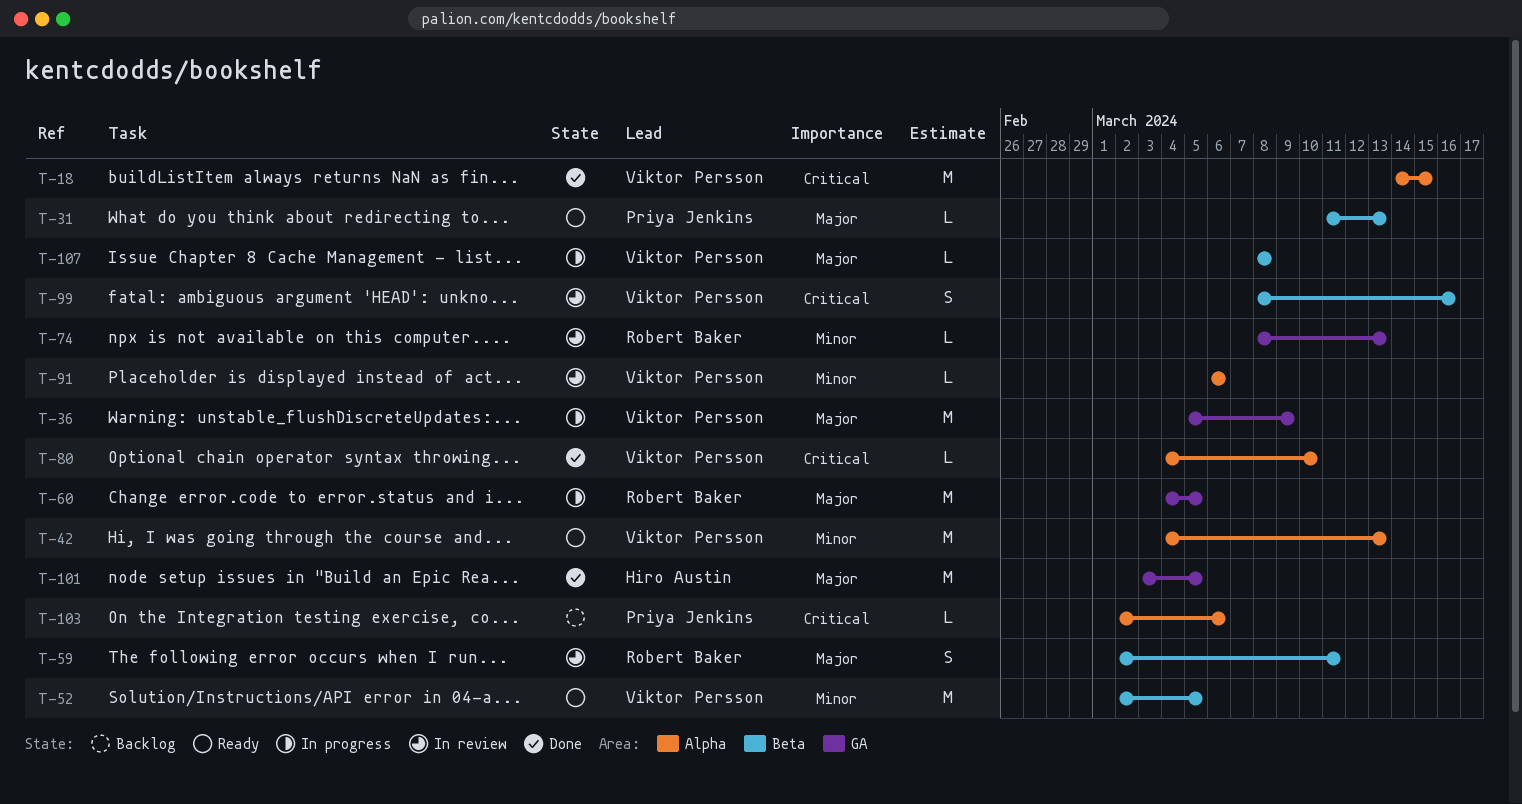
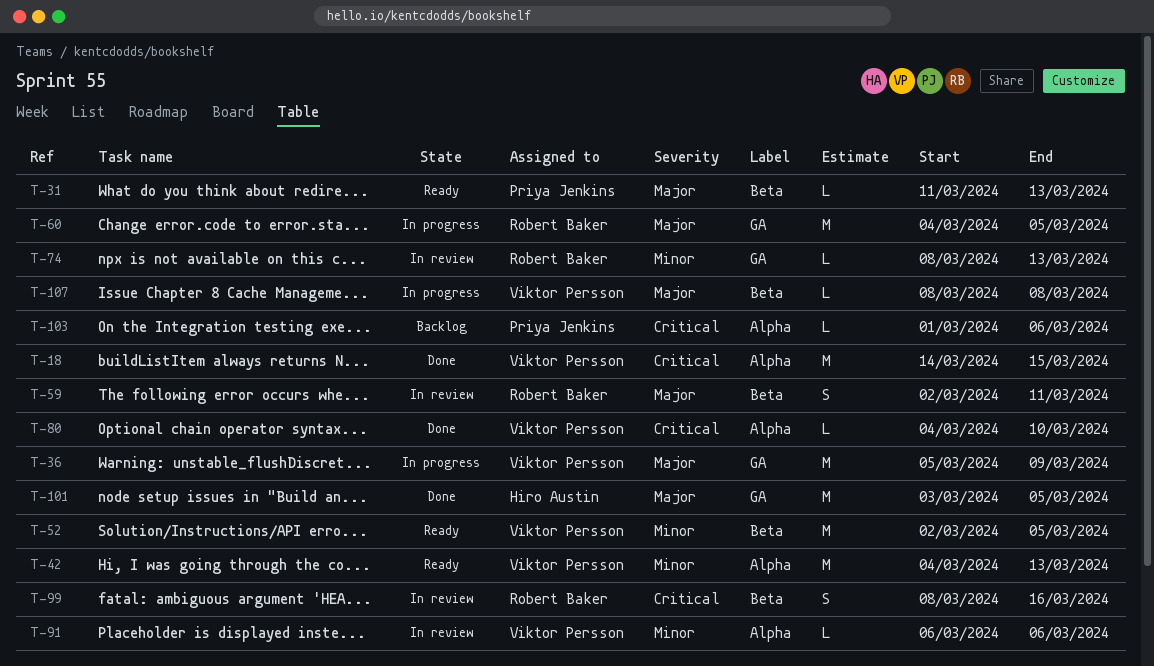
T-99, owner: Viktor Persson -> Robert Baker
T-103, start: Mar 2 -> Mar 1

